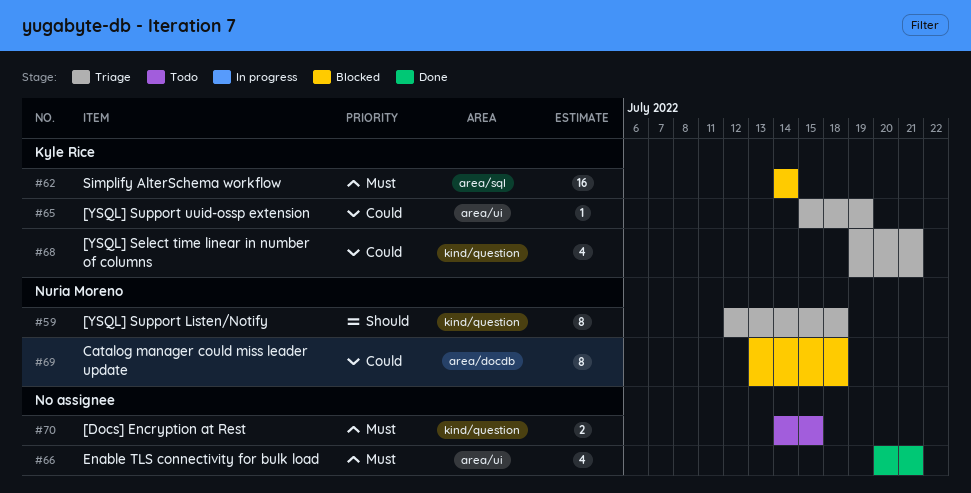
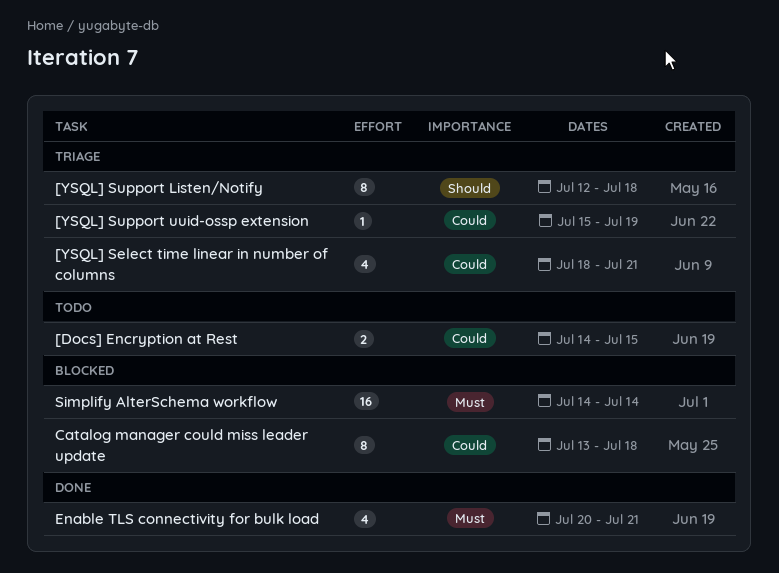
[Docs] Encryption at Rest, priority: Must -> Could
[YSQL] Select time linear in number of columns, start: Jul 19 -> Jul 18

